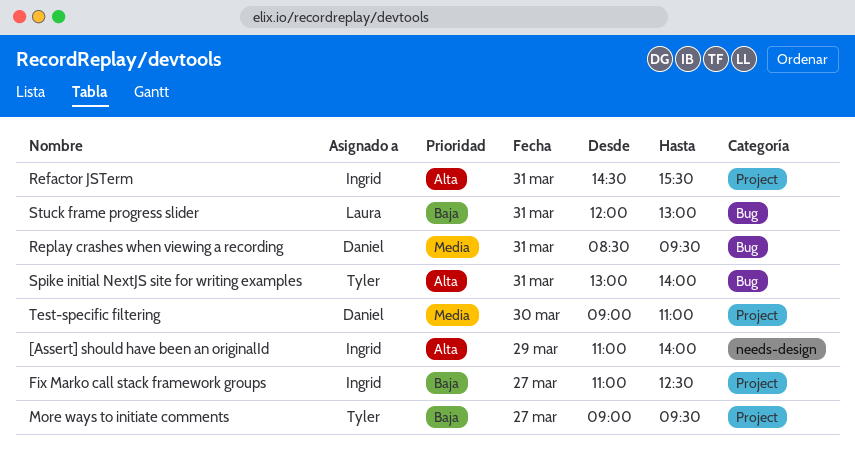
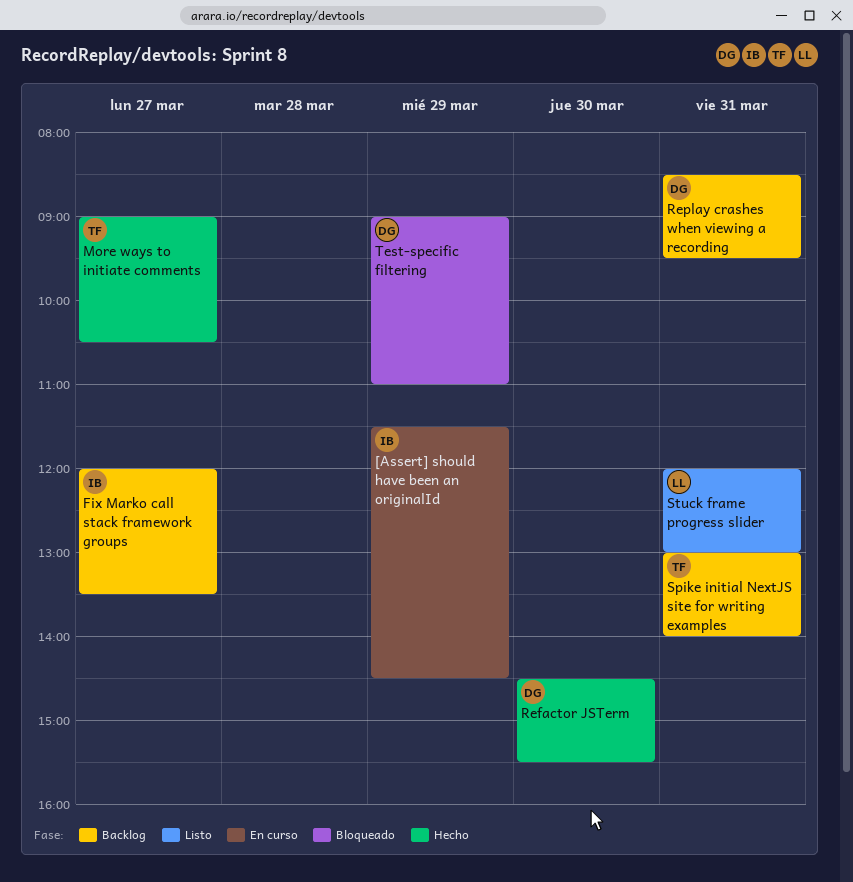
[Assert] should have been an originalId, begins: 11:00 -> 11:30
[Assert] should have been an originalId, ends: 14:00 -> 14:30
Fix Marko call stack framework groups, begins: 11:00 -> 12:00
Fix Marko call stack framework groups, ends: 12:30 -> 13:30
More ways to initiate comments, ends: 09:30 -> 10:30
Refactor JSTerm, owner: Ingrid -> Daniel
Refactor JSTerm, day: Mar 31 -> Mar 30
Test-specific filtering, day: Mar 30 -> Mar 29

